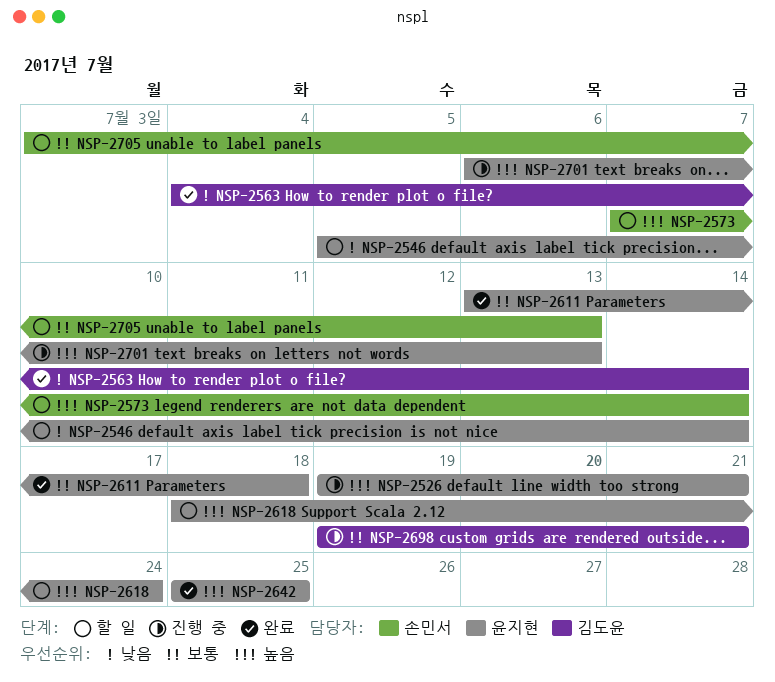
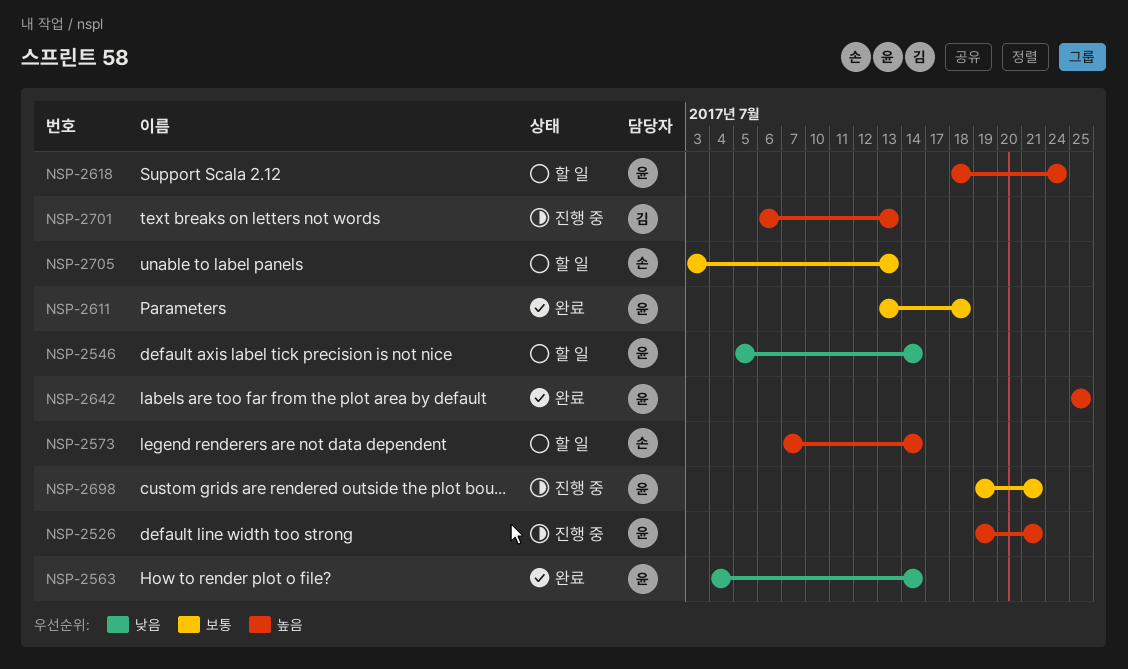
NSP-2563, owner: 김도윤 -> 윤지현
NSP-2698, owner: 김도윤 -> 윤지현
NSP-2701, owner: 윤지현 -> 김도윤

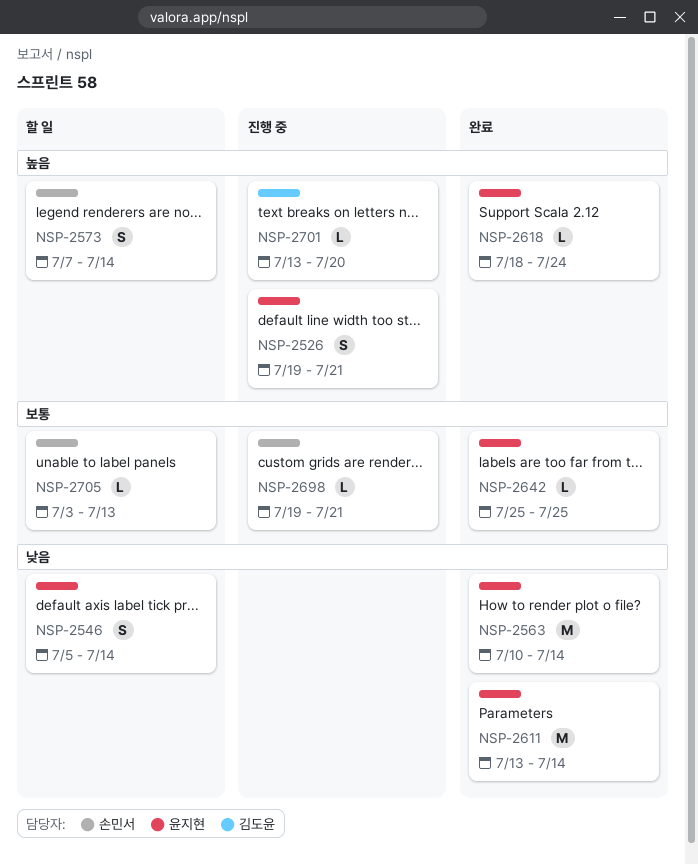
NSP-2563, start: Jul 4 -> Jul 10
NSP-2611, priority: 보통 -> 낮음
NSP-2611, due: Jul 18 -> Jul 14
NSP-2618, status: 할 일 -> 완료
NSP-2642, priority: 높음 -> 보통
NSP-2698, owner: 윤지현 -> 손민서
NSP-2701, start: Jul 6 -> Jul 13
NSP-2701, due: Jul 13 -> Jul 20

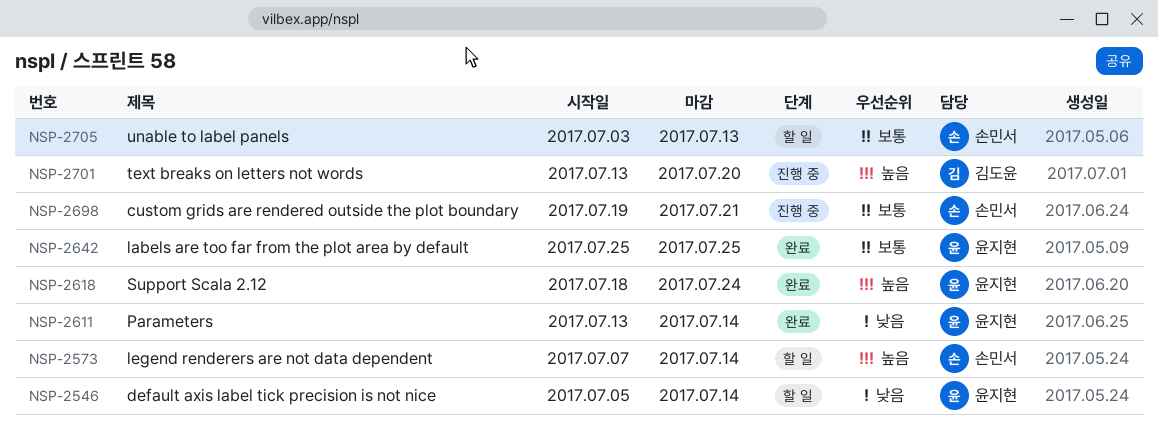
NSP-2526: present -> none
NSP-2563: present -> none

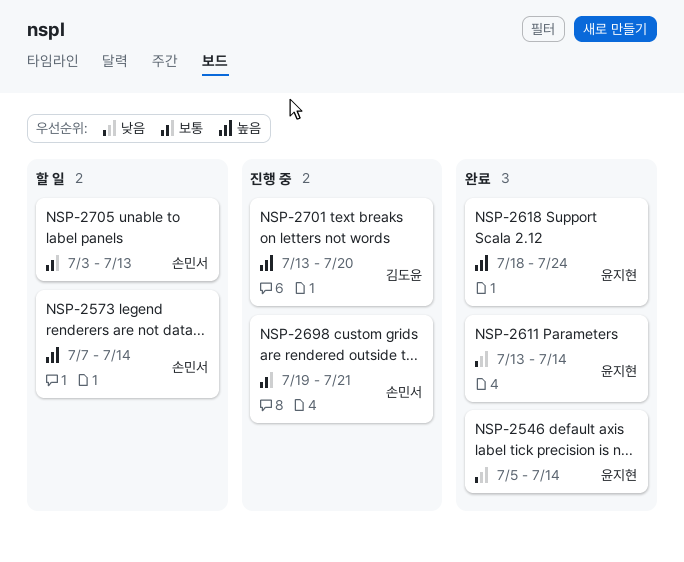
NSP-2546, status: 할 일 -> 완료
NSP-2642: present -> none

